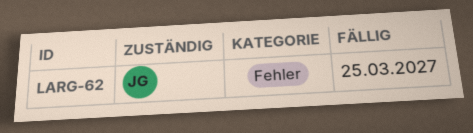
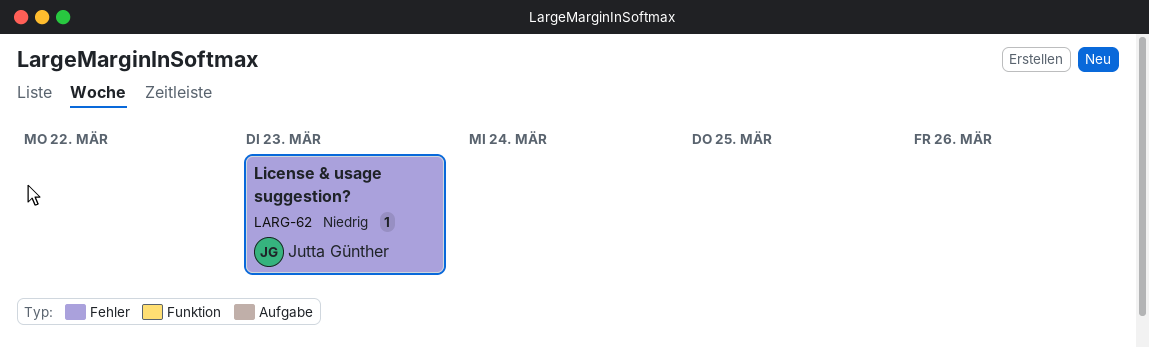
LARG-62, due: Mar 25 -> Mar 23

